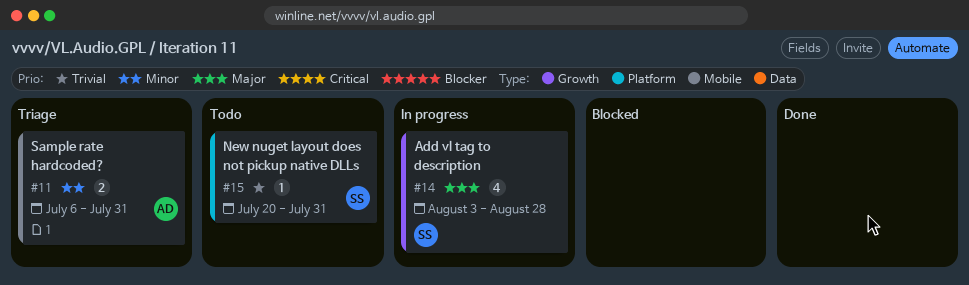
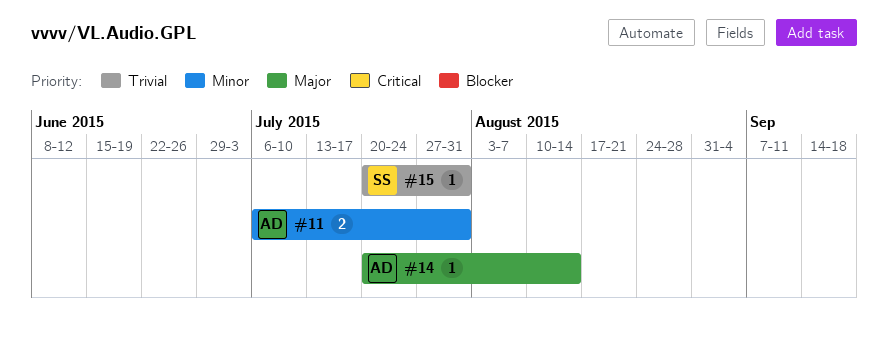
#14, owner: SS -> AD
#14, estimate: 4 -> 1
#14, start: Aug 3 -> Jul 20
#14, due: Aug 28 -> Aug 14

